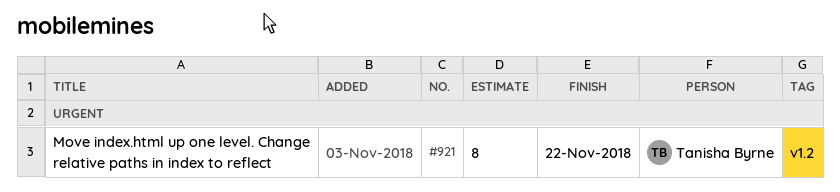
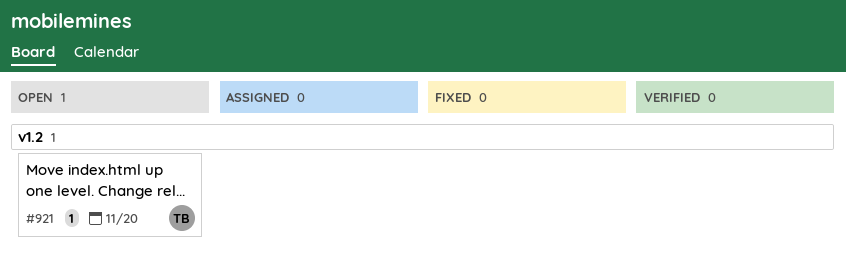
#921, estimate: 8 -> 1
#921, due: Nov 22 -> Nov 20

